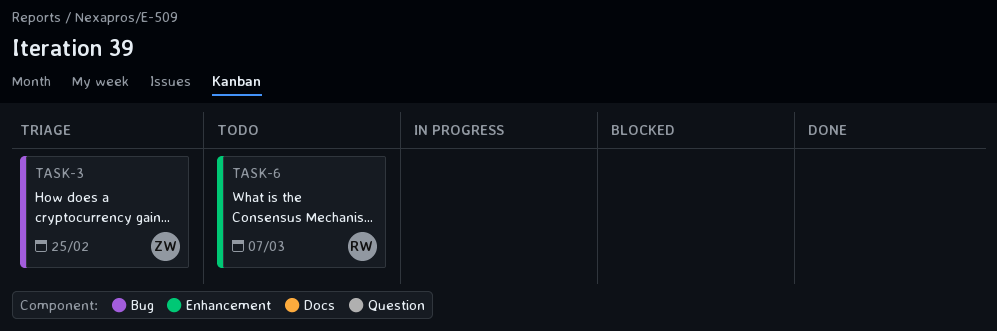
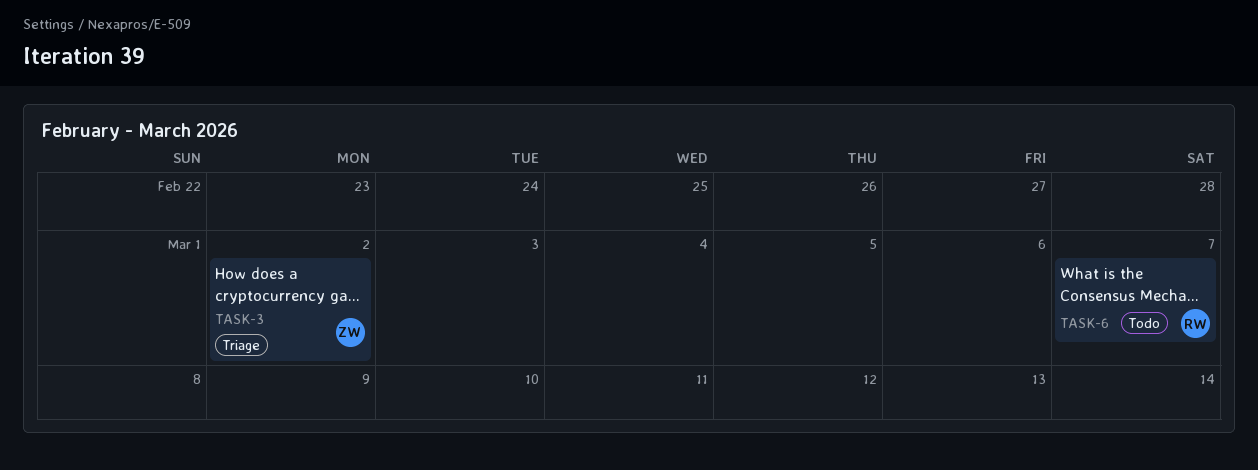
TASK-3, due: Feb 25 -> Mar 2

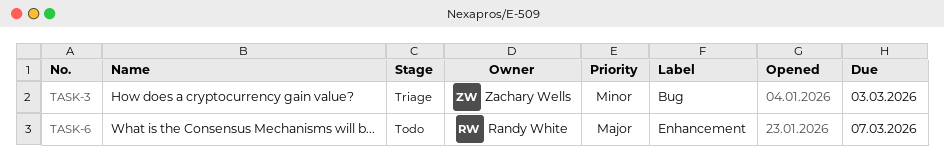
TASK-3, due: Mar 2 -> Mar 3

